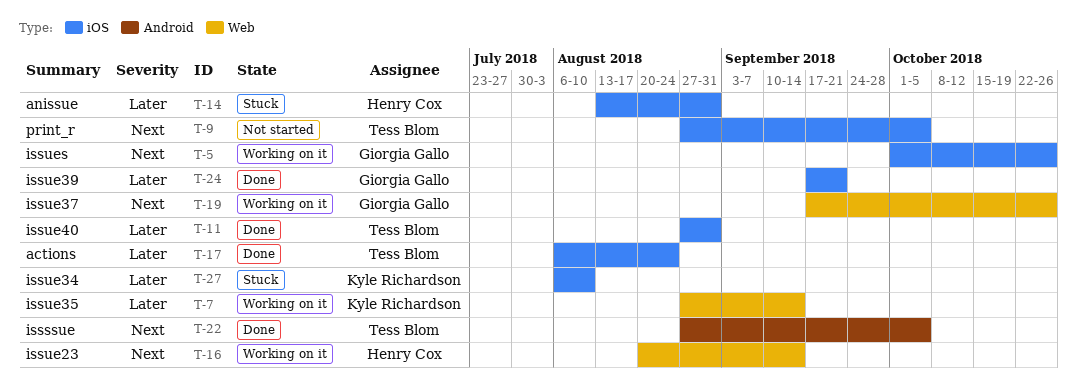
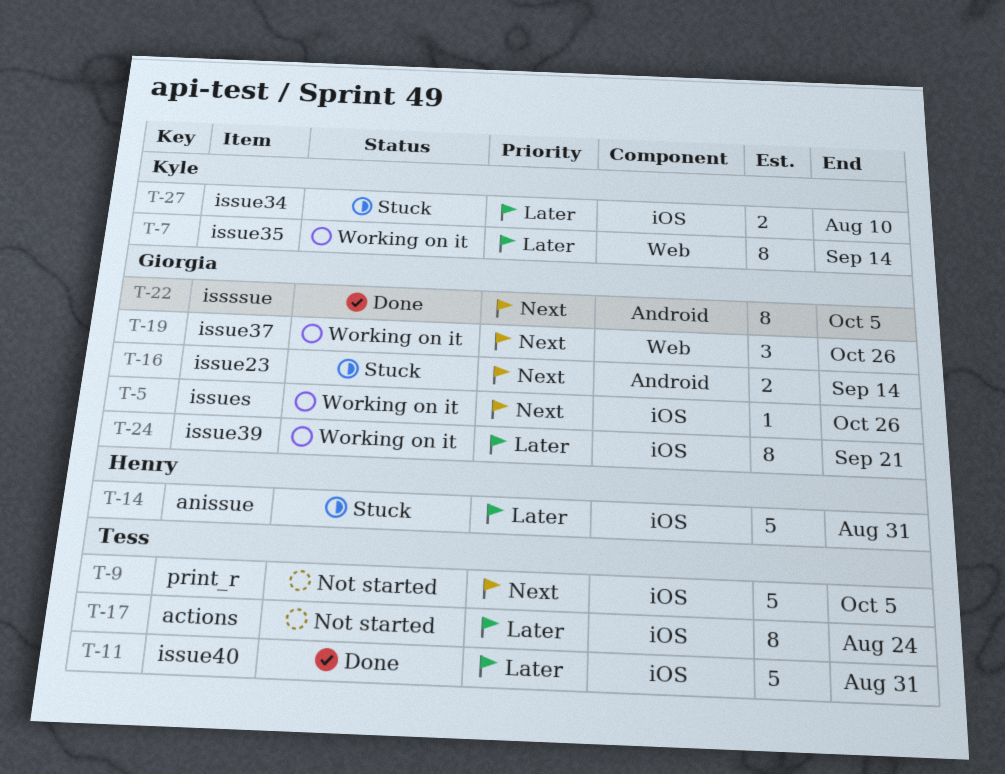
T-16, status: Working on it -> Stuck
T-16, owner: Henry Cox -> Giorgia Gallo
T-16, label: Web -> Android
T-17, status: Done -> Not started
T-22, owner: Tess Blom -> Giorgia Gallo
T-24, status: Done -> Working on it

